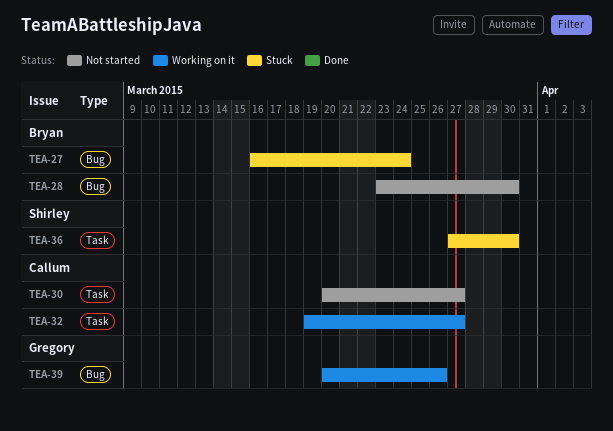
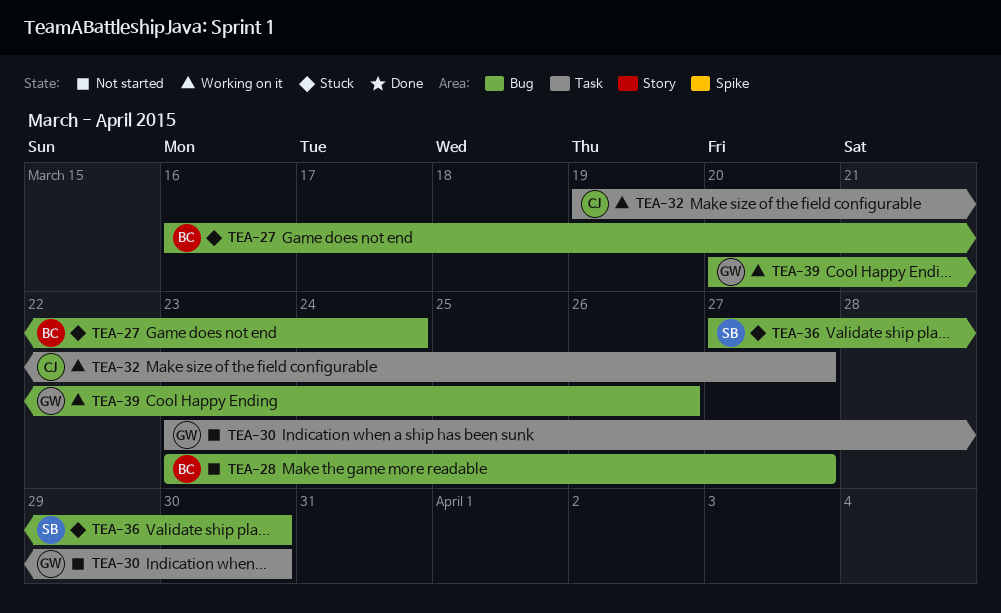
TEA-28, due: Mar 30 -> Mar 27
TEA-30, owner: Callum -> Gregory
TEA-30, start: Mar 20 -> Mar 23
TEA-30, due: Mar 27 -> Mar 30
TEA-36, label: Task -> Bug

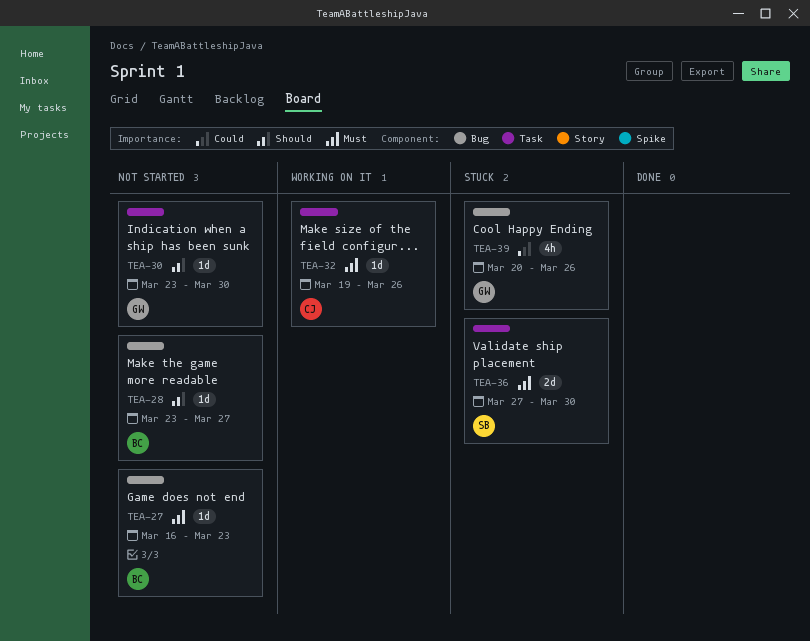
TEA-27, status: Stuck -> Not started
TEA-27, due: Mar 24 -> Mar 23
TEA-32, due: Mar 27 -> Mar 26
TEA-36, label: Bug -> Task
TEA-39, status: Working on it -> Stuck

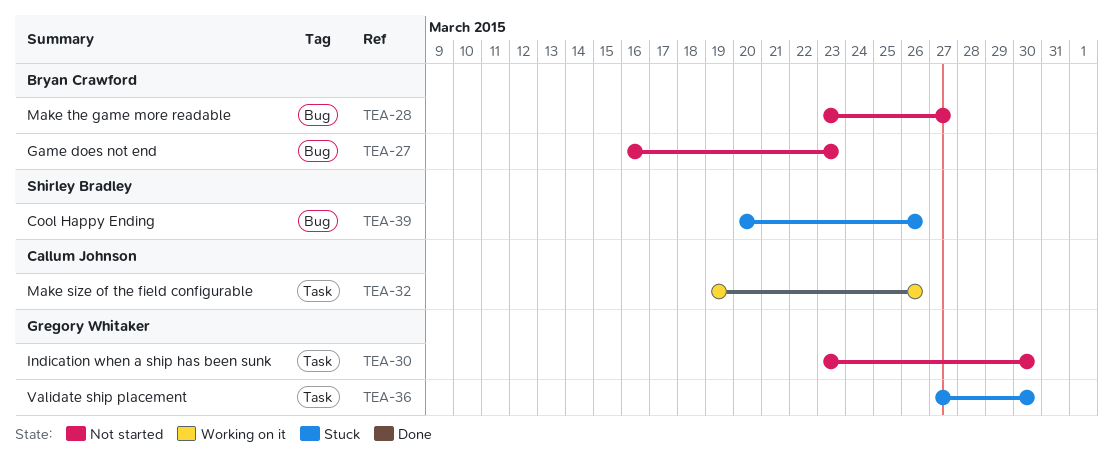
TEA-36, owner: Shirley Bradley -> Gregory Whitaker
TEA-39, owner: Gregory Whitaker -> Shirley Bradley

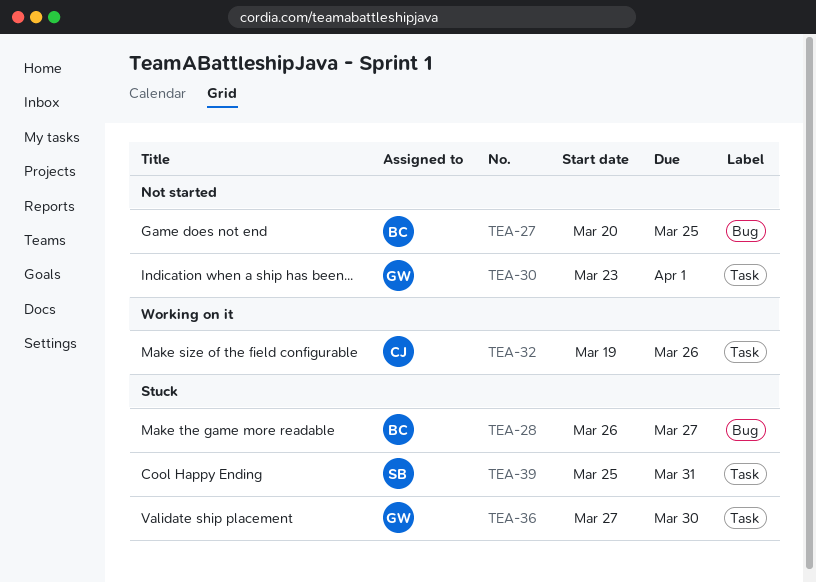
TEA-27, start: Mar 16 -> Mar 20
TEA-27, due: Mar 23 -> Mar 25
TEA-28, status: Not started -> Stuck
TEA-28, start: Mar 23 -> Mar 26
TEA-30, due: Mar 30 -> Apr 1
TEA-39, label: Bug -> Task
TEA-39, start: Mar 20 -> Mar 25
TEA-39, due: Mar 26 -> Mar 31

